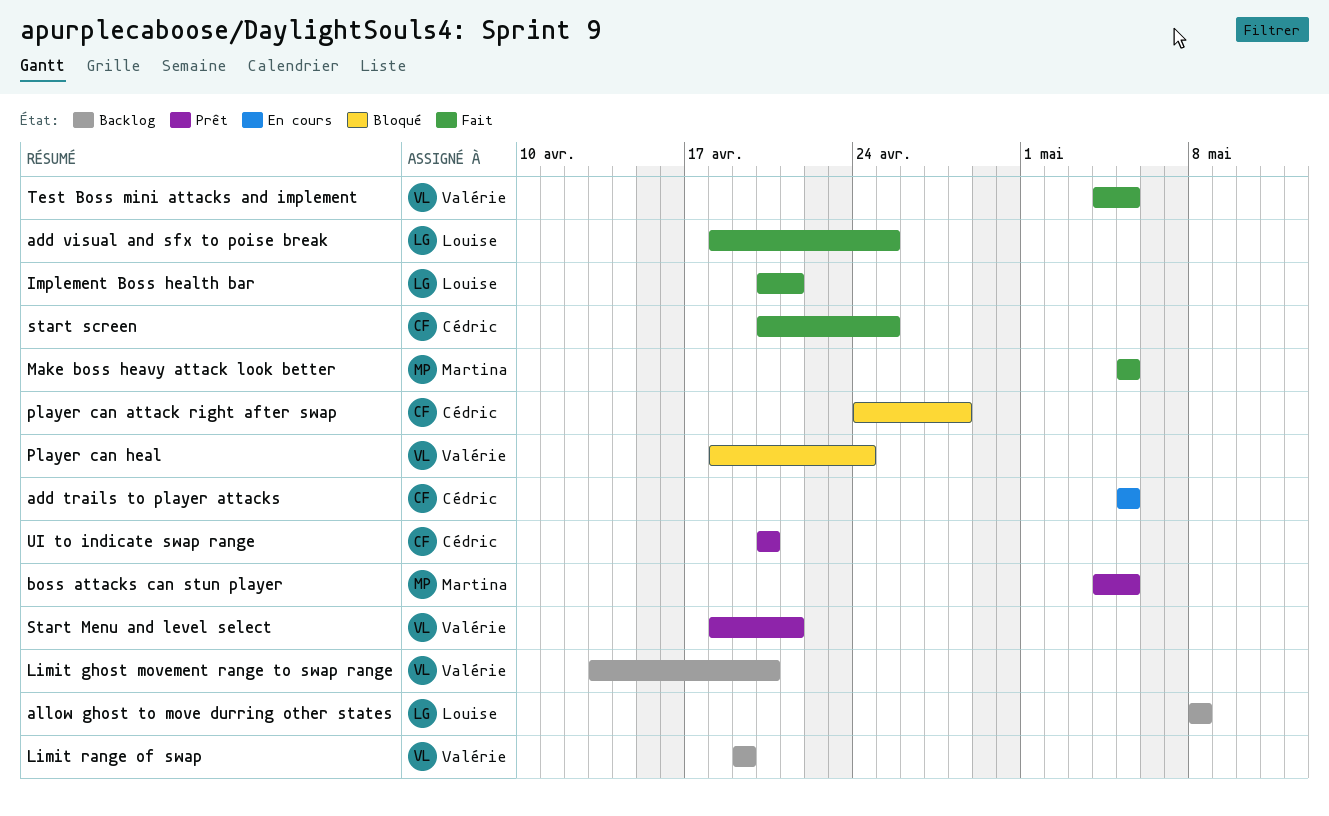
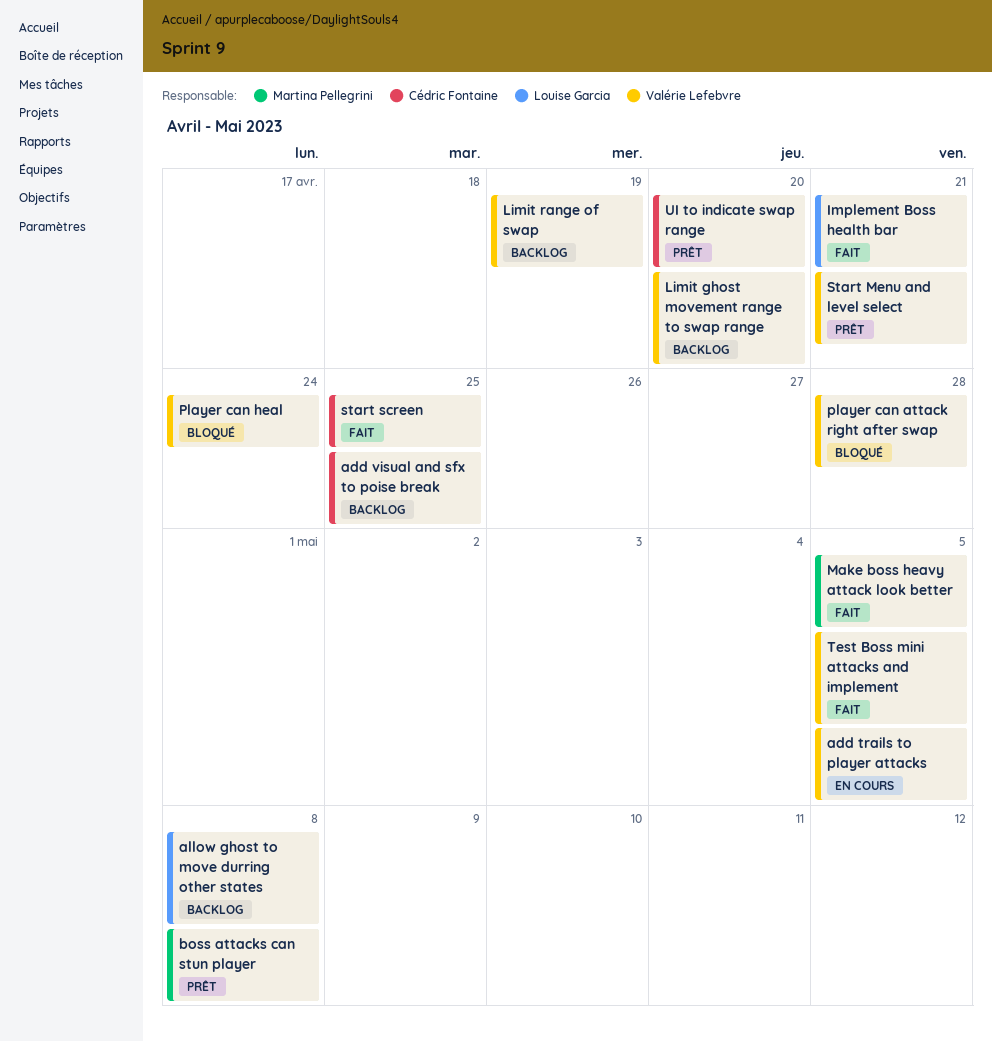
add trails to player attacks, owner: Cédric Fontaine -> Valérie Lefebvre
add visual and sfx to poise break, status: Fait -> Backlog
add visual and sfx to poise break, owner: Louise Garcia -> Cédric Fontaine
boss attacks can stun player, due: May 5 -> May 8
player can attack right after swap, owner: Cédric Fontaine -> Valérie Lefebvre

